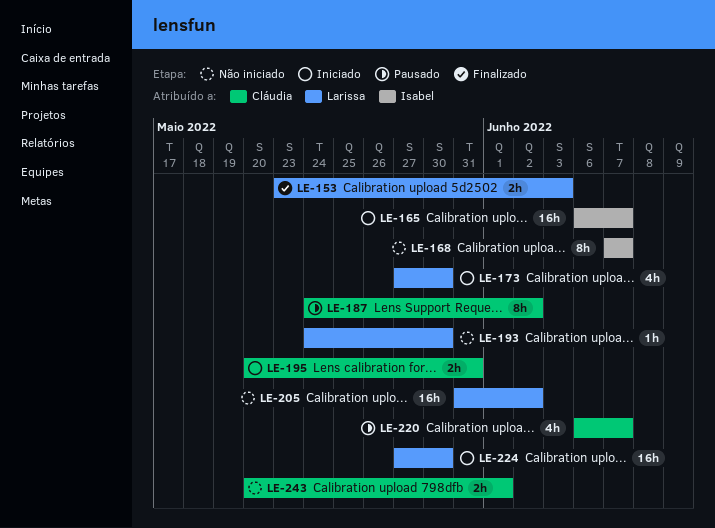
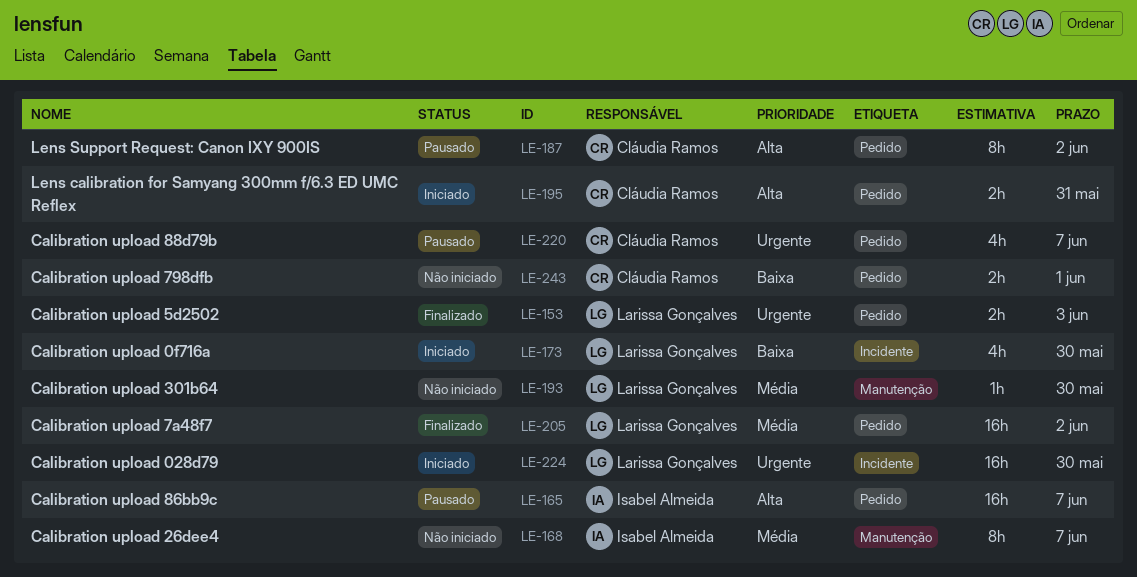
LE-165, status: Iniciado -> Pausado
LE-205, status: Não iniciado -> Finalizado

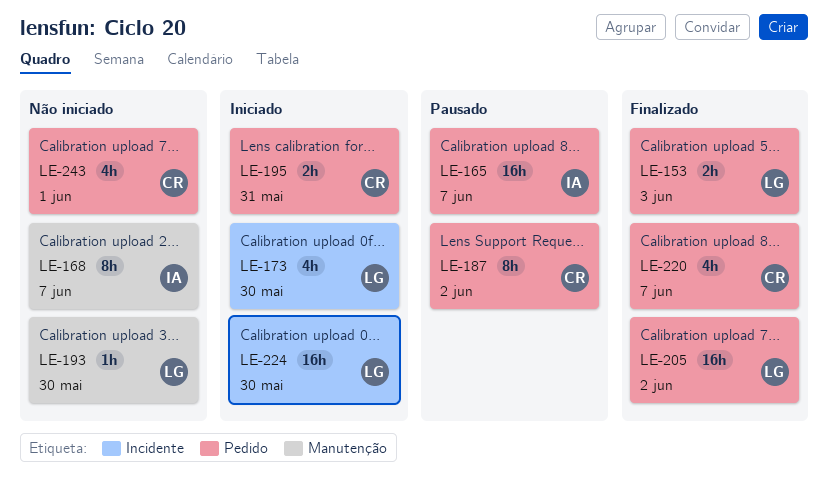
LE-220, status: Pausado -> Finalizado
LE-243, estimate: 2h -> 4h

